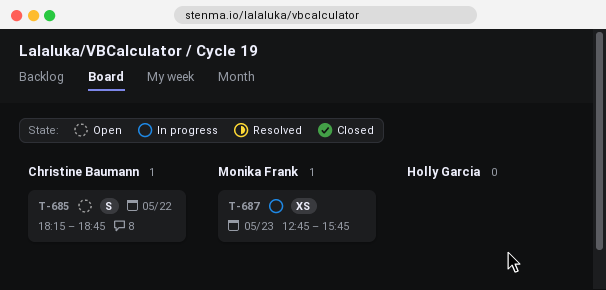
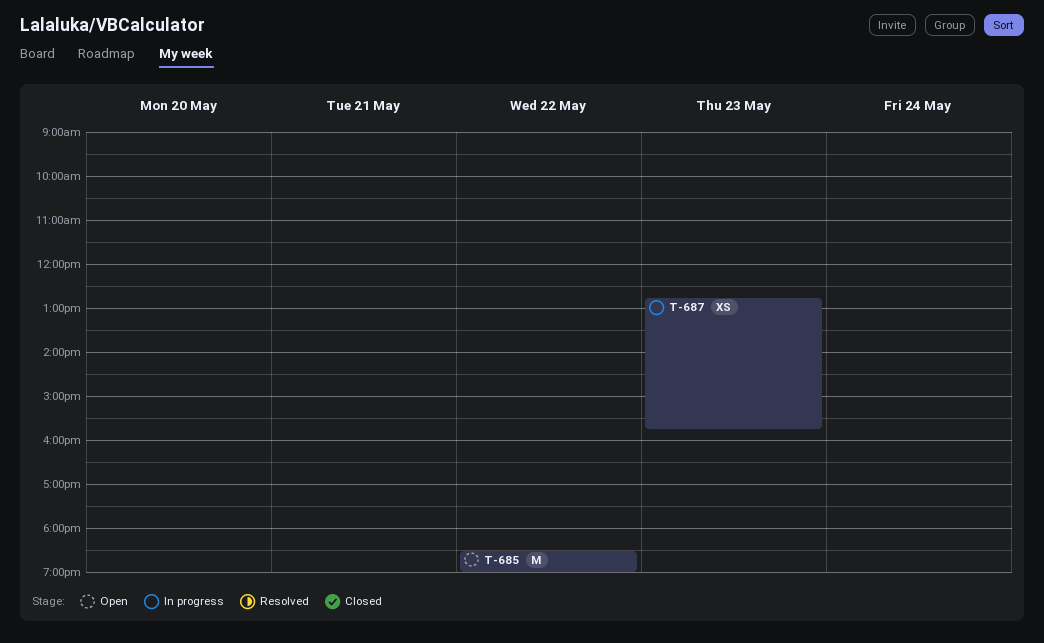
T-685, estimate: S -> M
T-685, begins: 18:15 -> 18:30
T-685, ends: 18:45 -> 19:00

